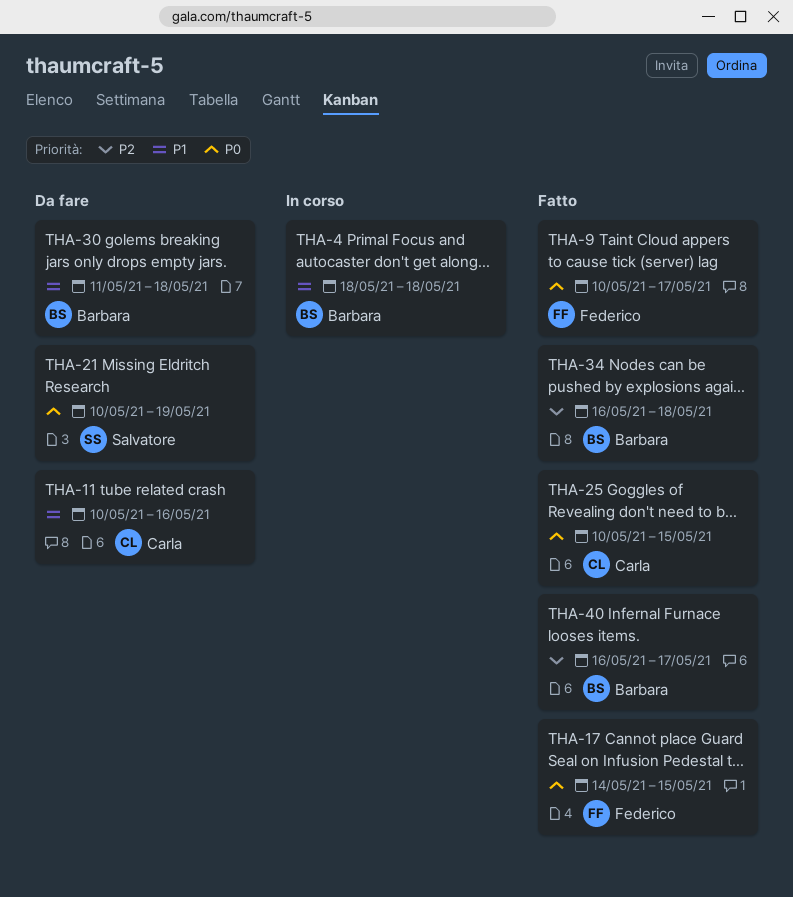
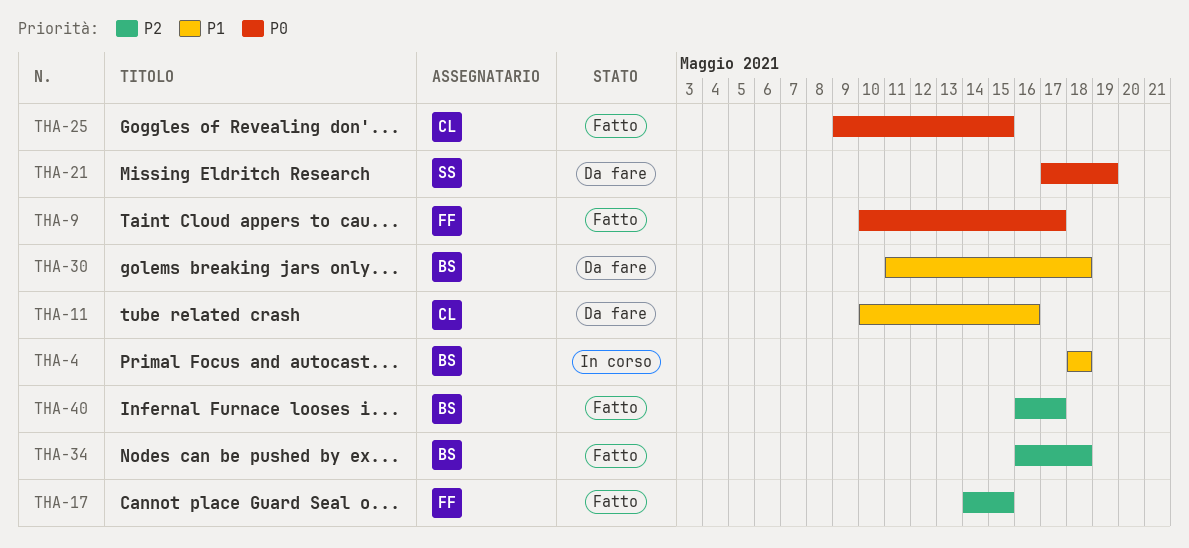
THA-17, priority: P0 -> P2
THA-21, start: May 10 -> May 17
THA-25, start: May 10 -> May 9

